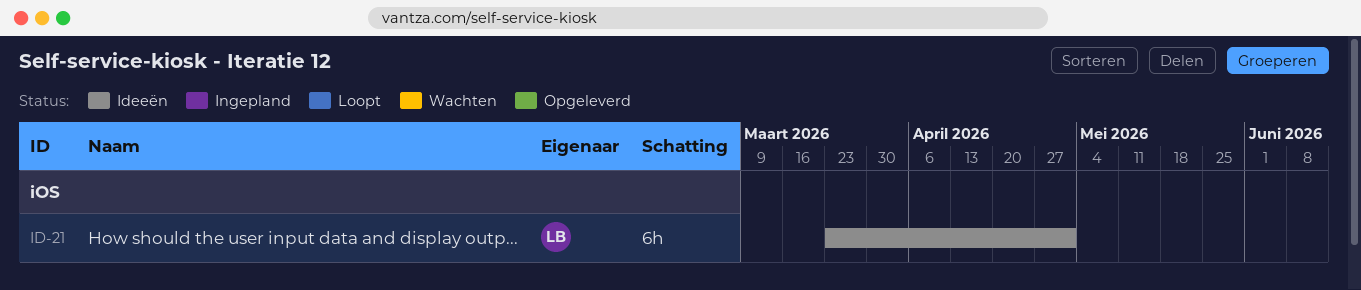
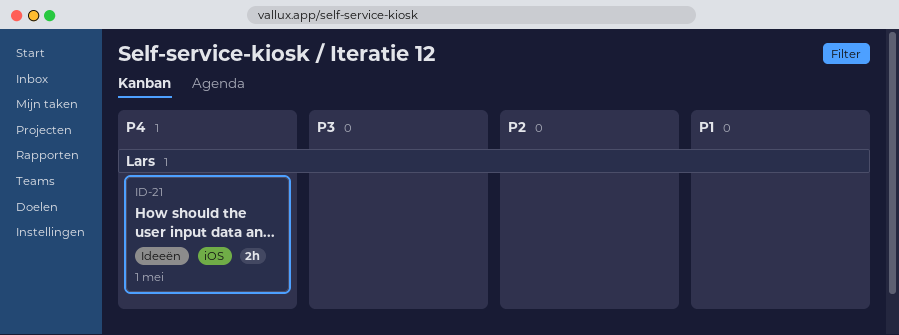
ID-21, estimate: 6h -> 2h

